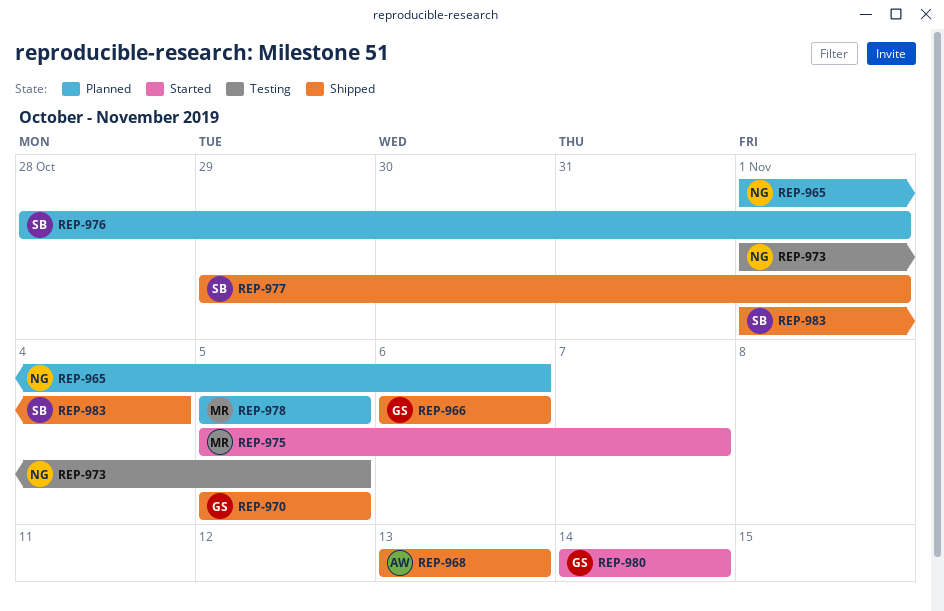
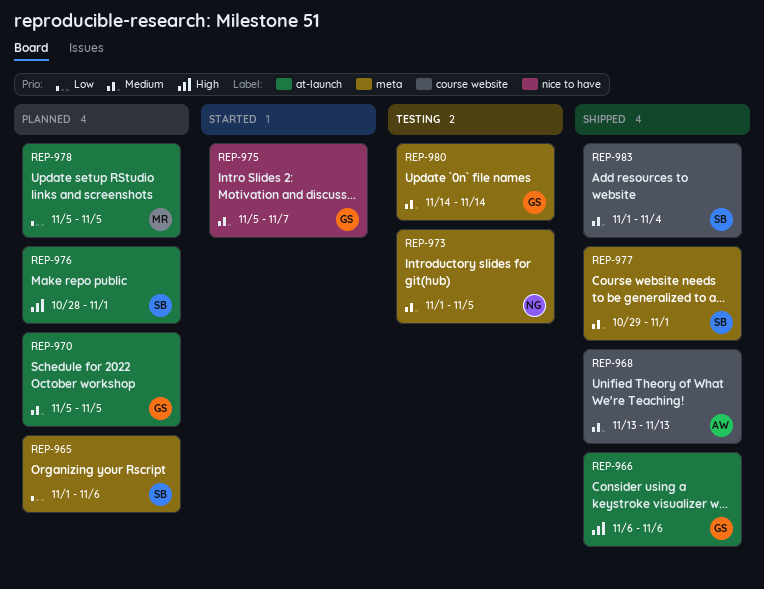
REP-965, owner: NG -> SB
REP-970, status: Shipped -> Planned
REP-975, owner: MR -> GS
REP-980, status: Started -> Testing

